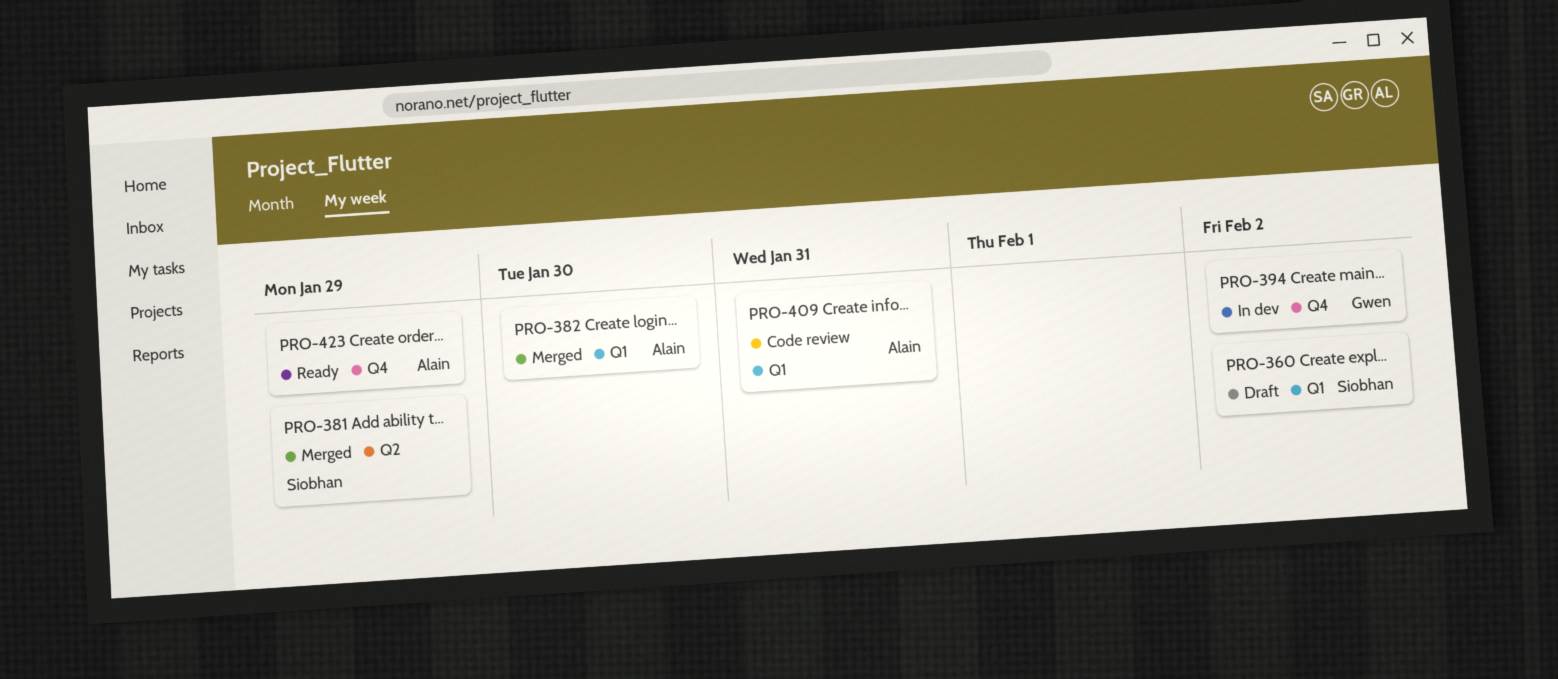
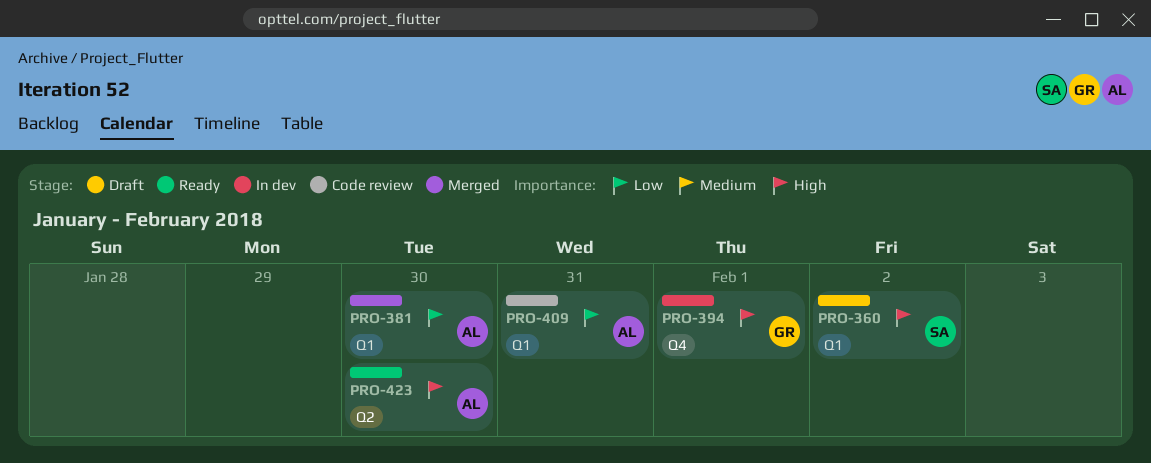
PRO-381, owner: Siobhan -> Alain
PRO-381, label: Q2 -> Q1
PRO-381, due: Jan 29 -> Jan 30
PRO-382: present -> none
PRO-394, due: Feb 2 -> Feb 1
PRO-423, label: Q4 -> Q2
PRO-423, due: Jan 29 -> Jan 30

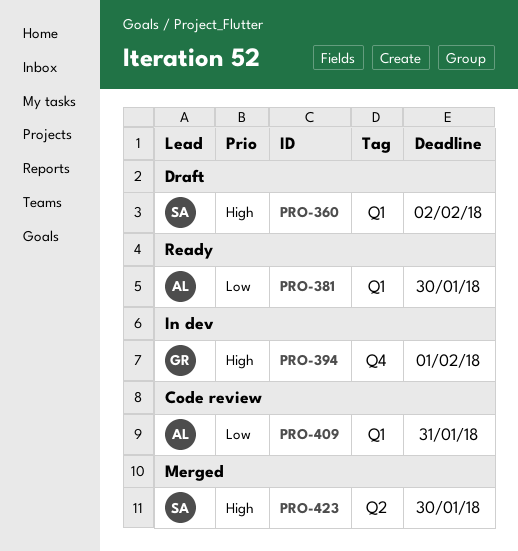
PRO-381, status: Merged -> Ready
PRO-423, status: Ready -> Merged
PRO-423, owner: AL -> SA

